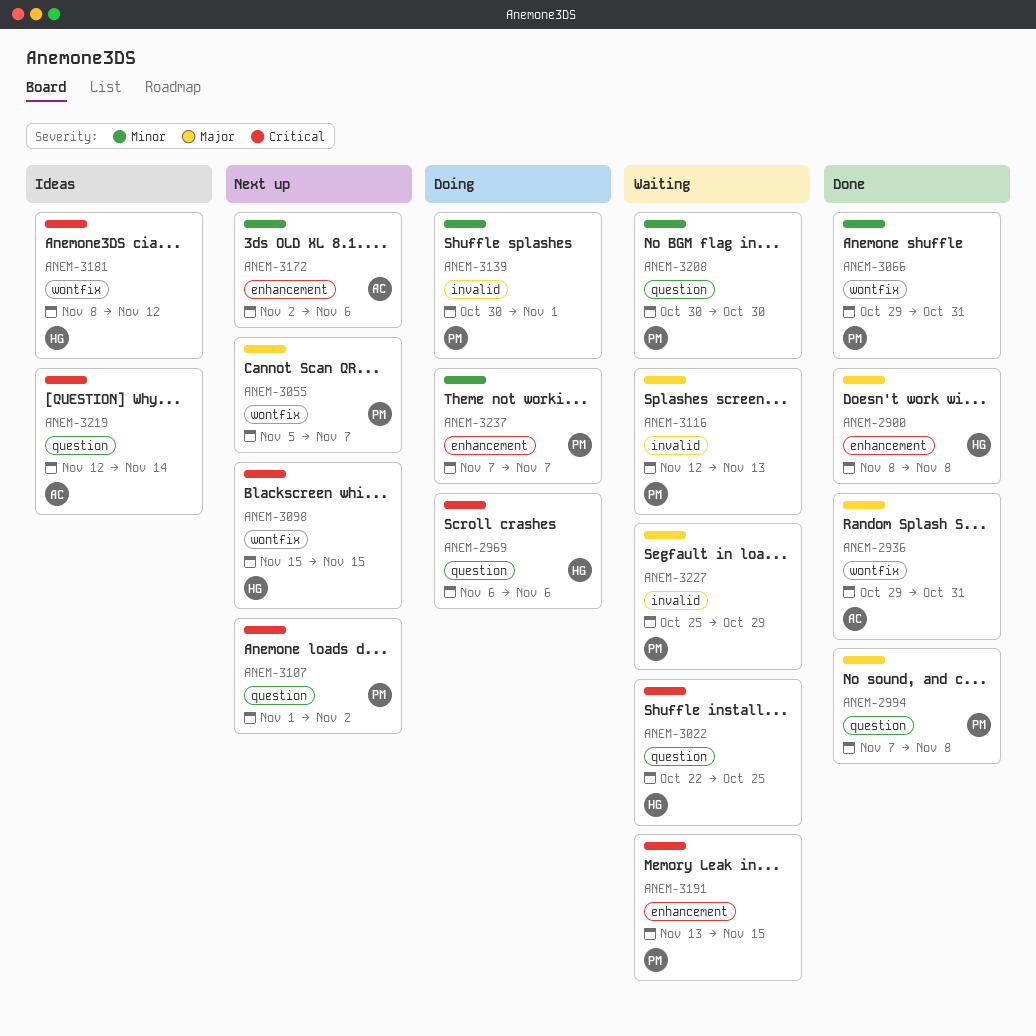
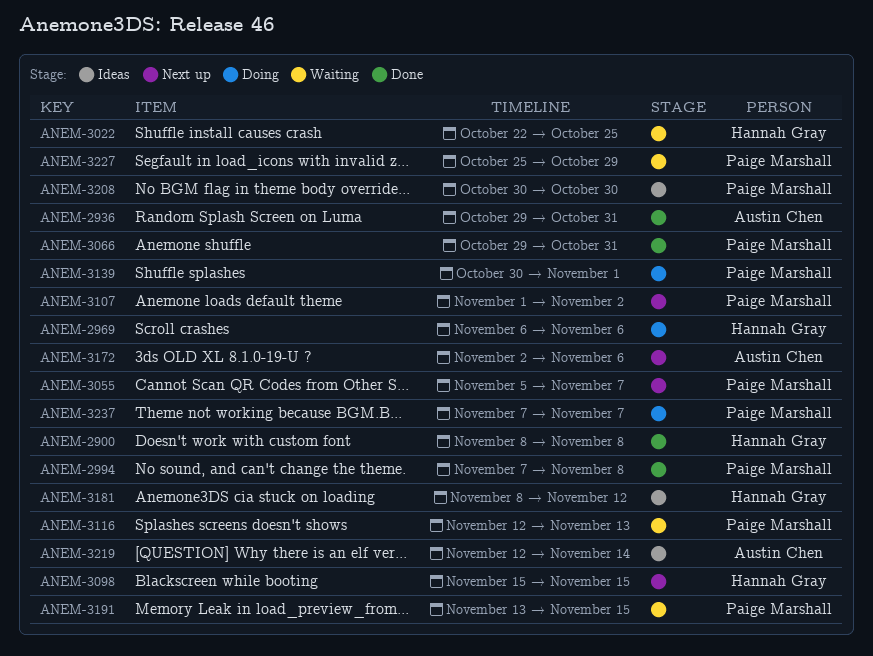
ANEM-3208, status: Waiting -> Ideas

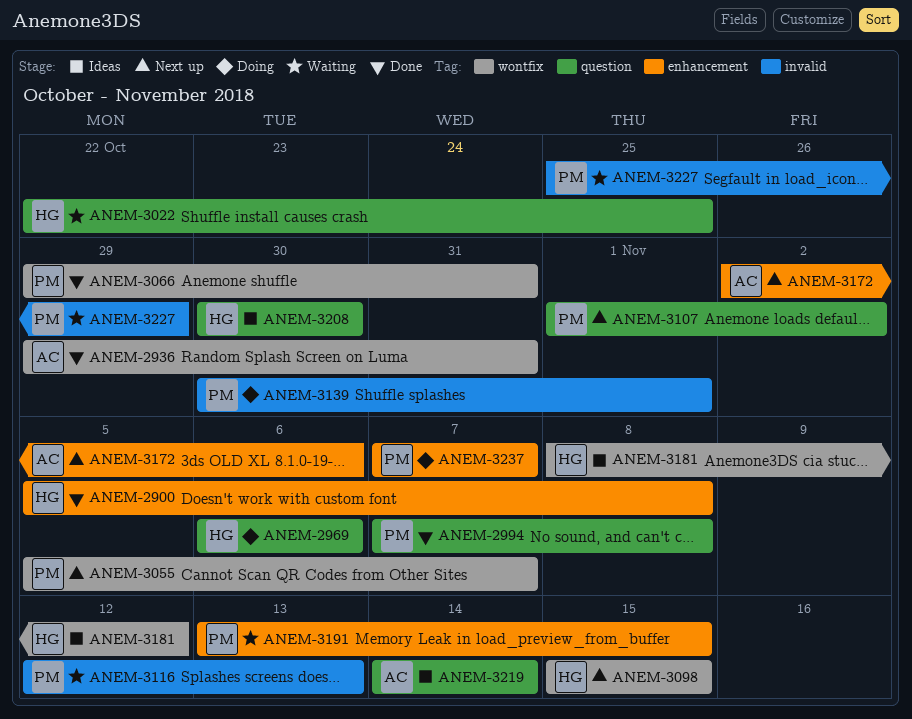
ANEM-2900, start: Nov 8 -> Nov 5
ANEM-3208, owner: Paige Marshall -> Hannah Gray
ANEM-3219, start: Nov 12 -> Nov 14

